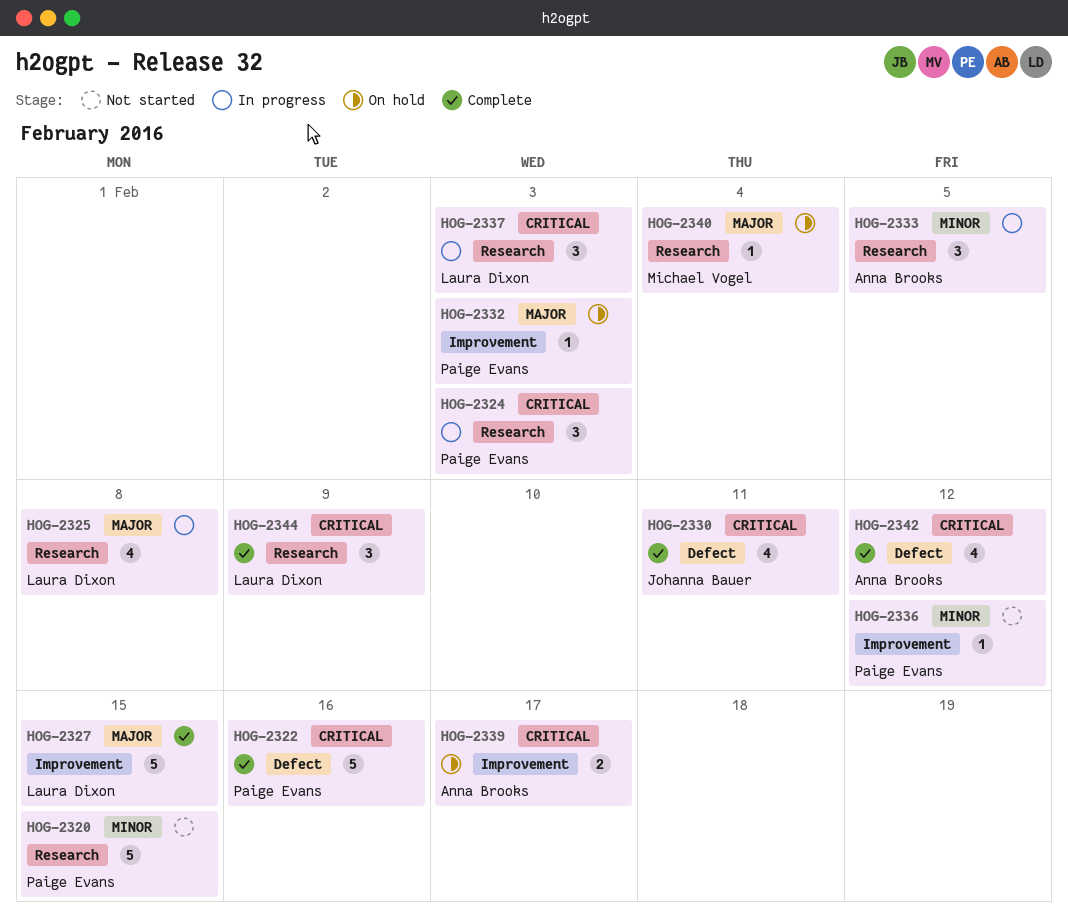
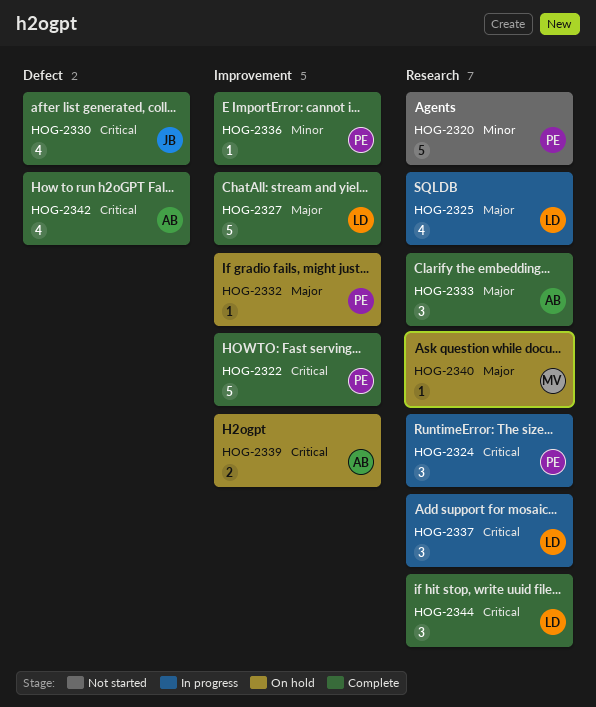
HOG-2322, label: Defect -> Improvement
HOG-2333, status: In progress -> Complete
HOG-2333, priority: Minor -> Major
HOG-2336, status: Not started -> Complete

